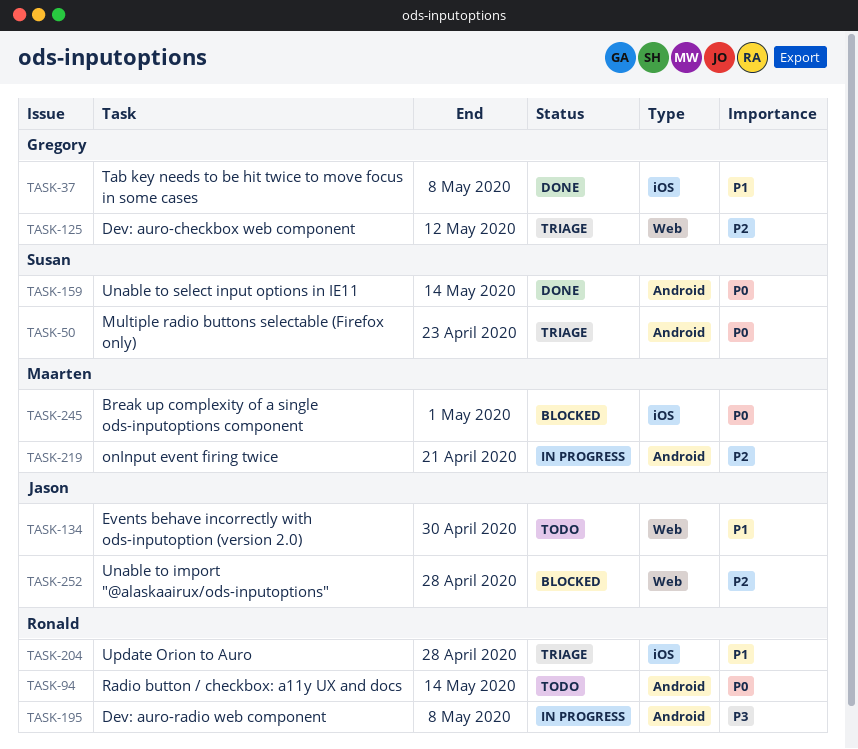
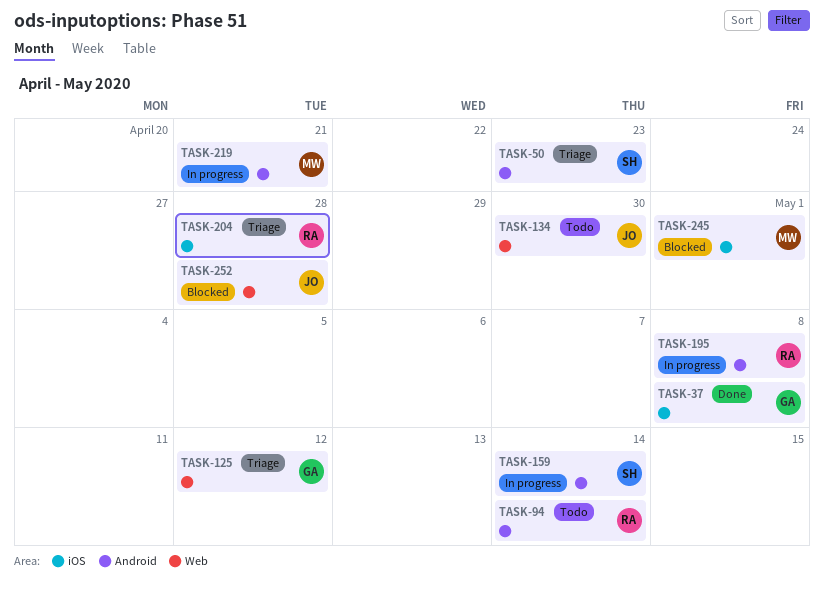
TASK-159, status: Done -> In progress

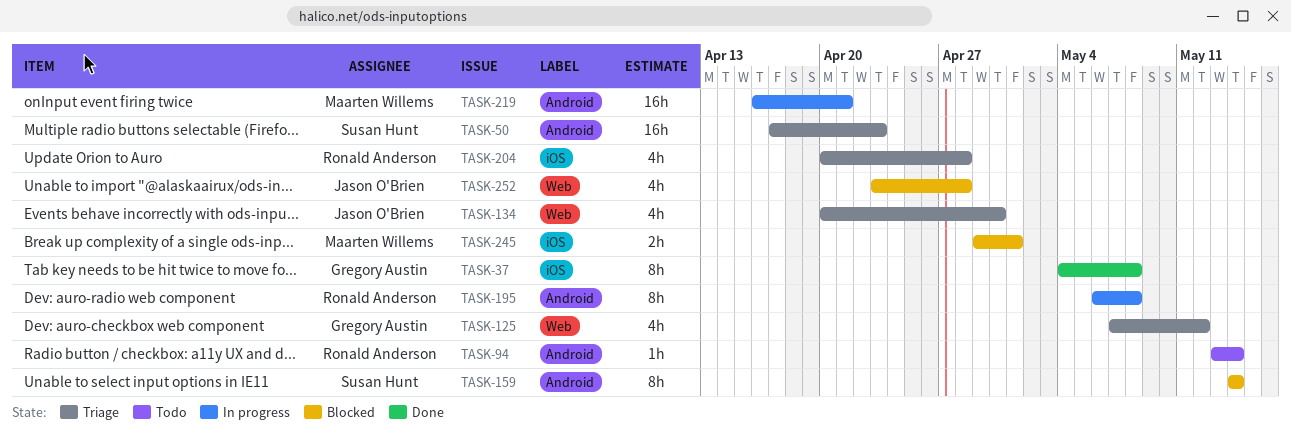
TASK-134, status: Todo -> Triage
TASK-159, status: In progress -> Blocked

